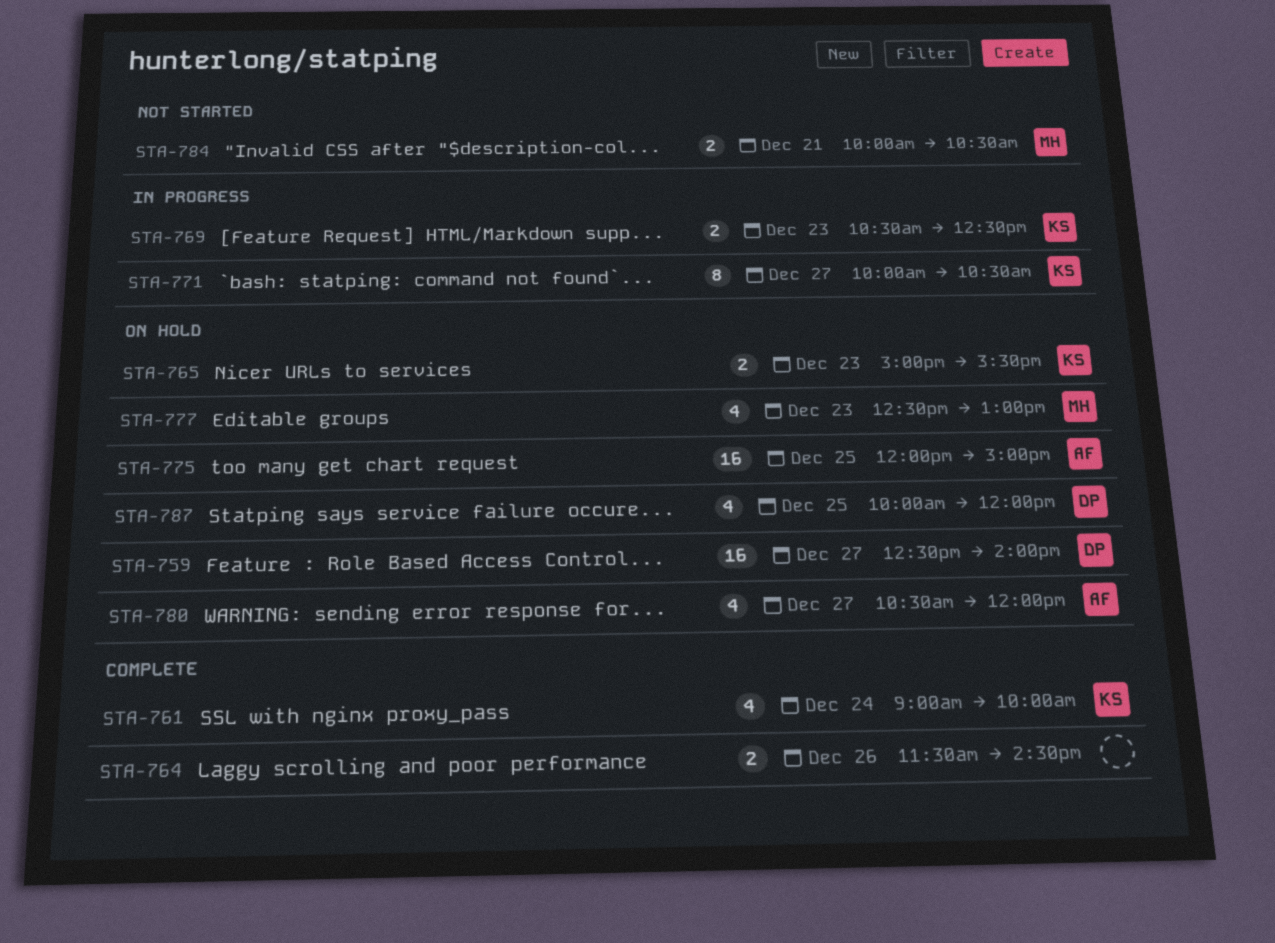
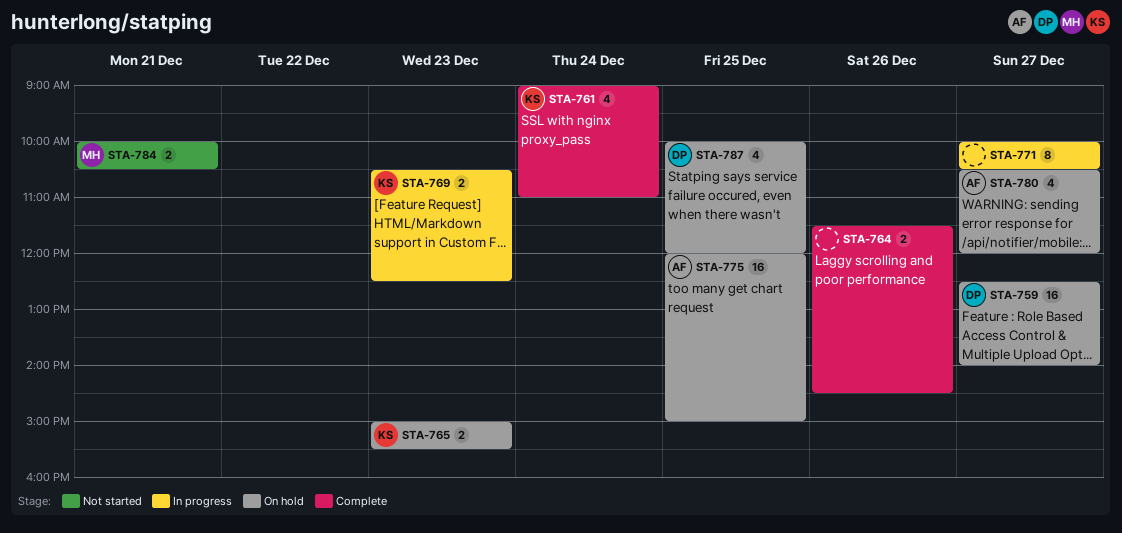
STA-761, ends: 10:00 -> 11:00
STA-771, owner: KS -> none
STA-777: present -> none

